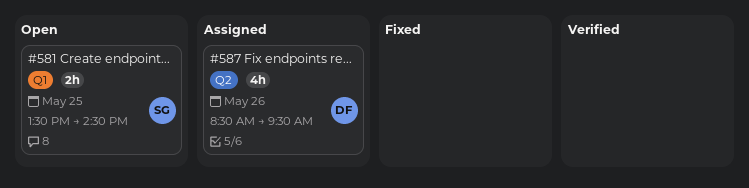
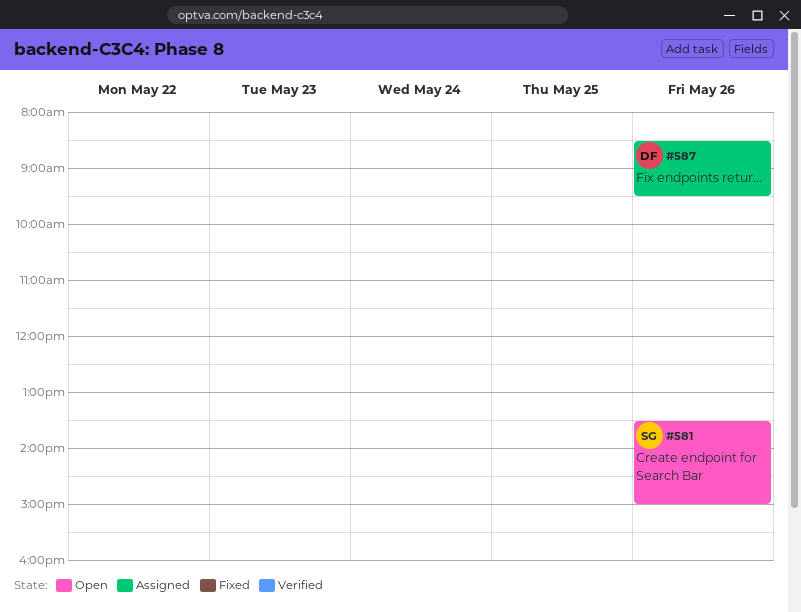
#581, day: May 25 -> May 26
#581, ends: 14:30 -> 15:00

